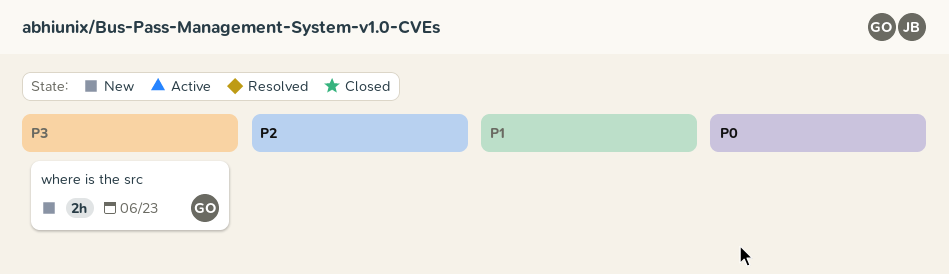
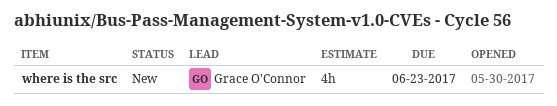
where is the src, estimate: 2h -> 4h

